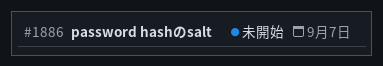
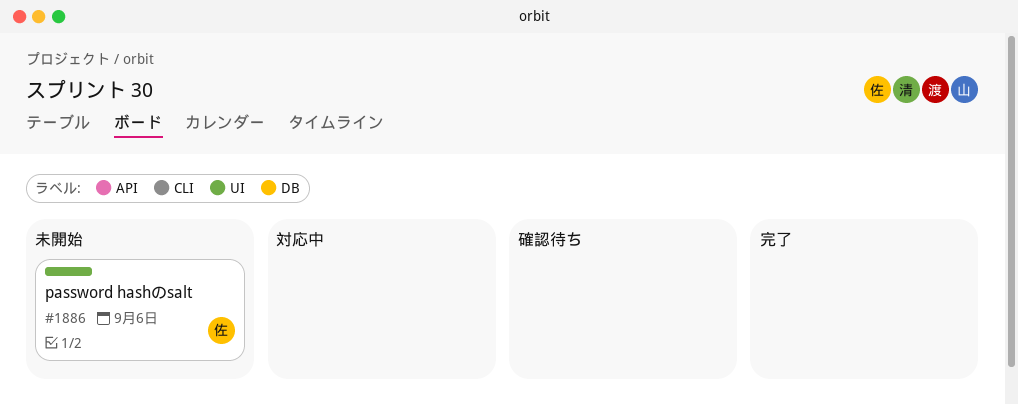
#1886, due: Sep 7 -> Sep 6

